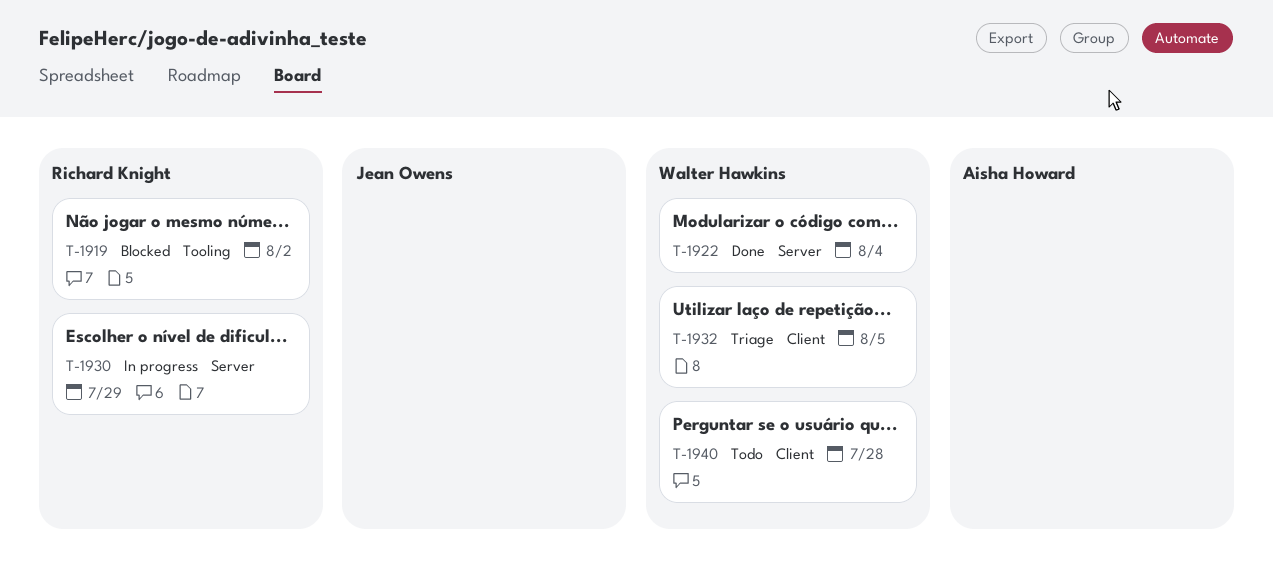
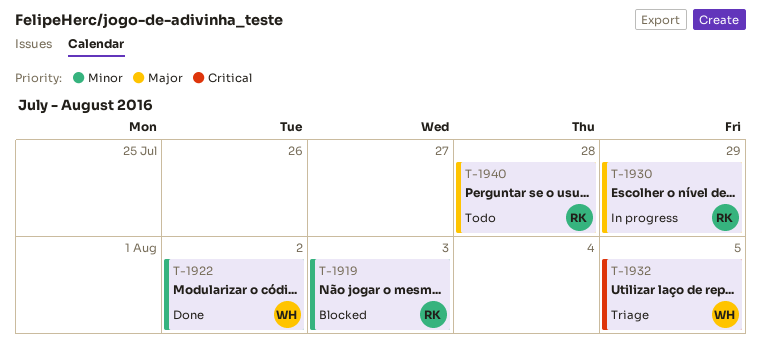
T-1919, due: Aug 2 -> Aug 3
T-1922, due: Aug 4 -> Aug 2
T-1940, owner: Walter Hawkins -> Richard Knight

